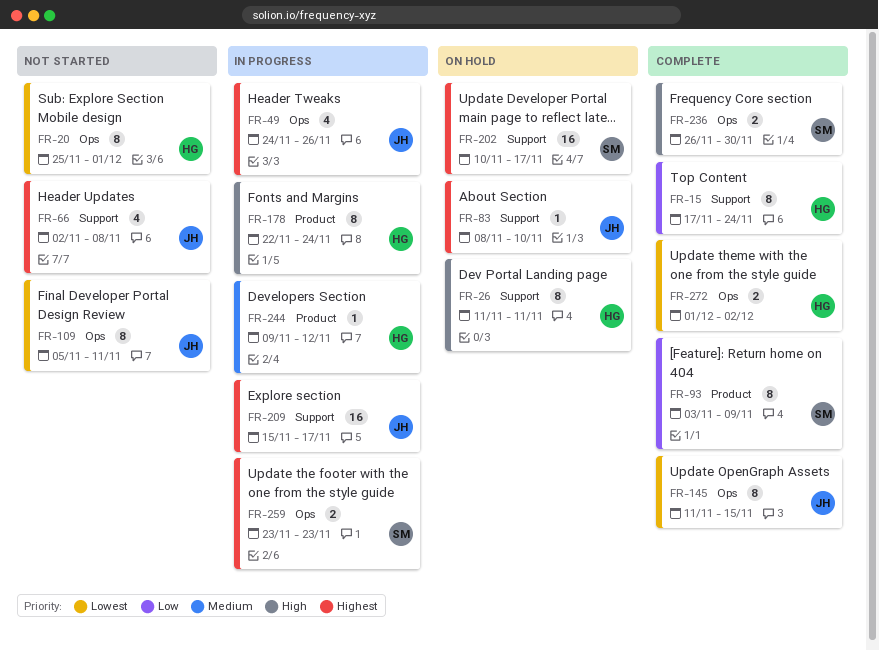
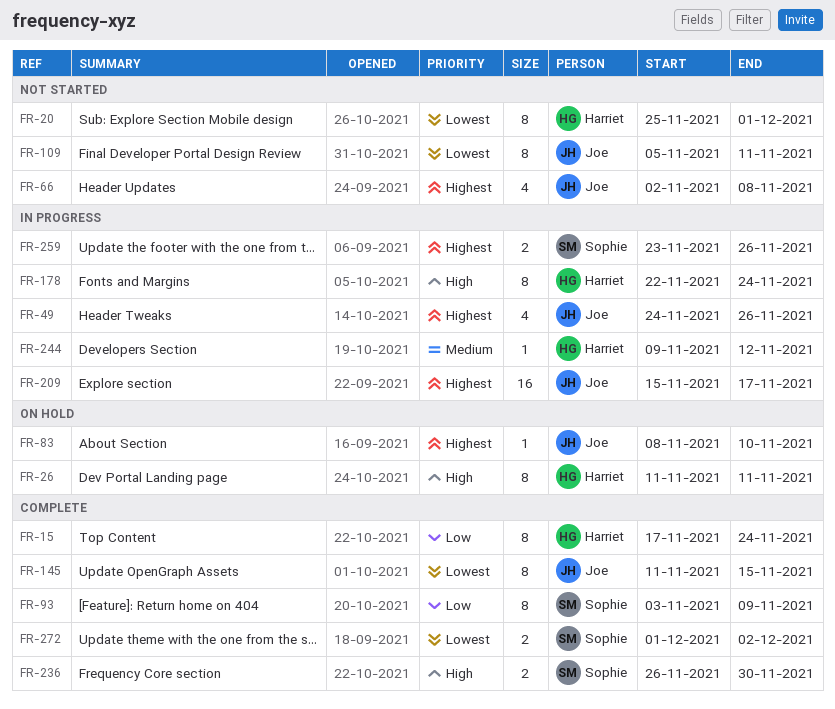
FR-202: present -> none
FR-259, due: Nov 23 -> Nov 26
FR-272, owner: Harriet -> Sophie

